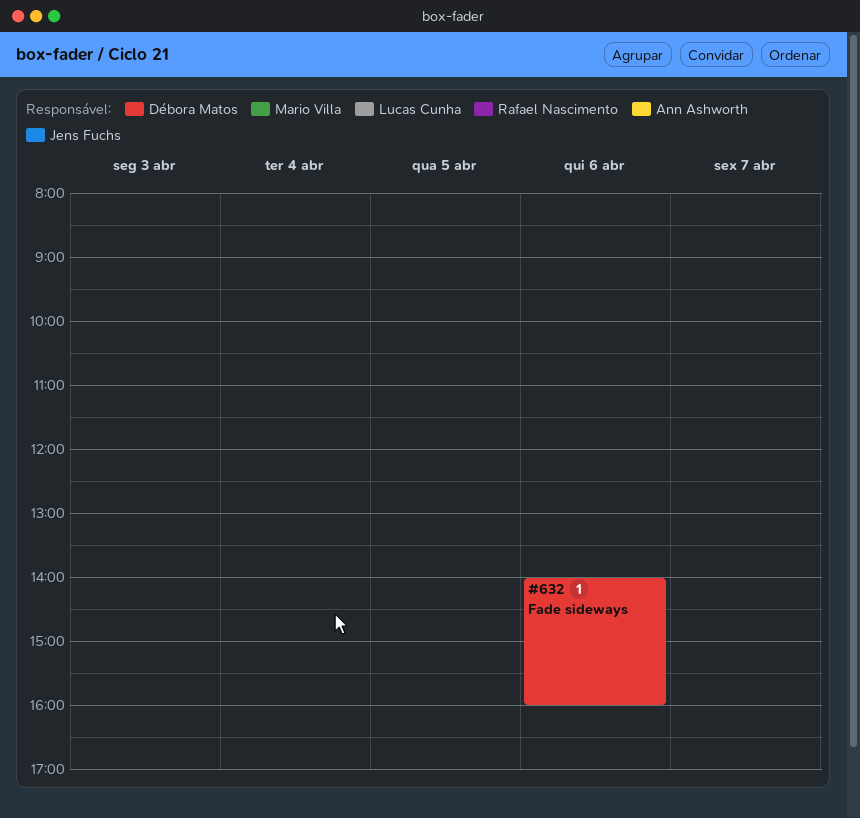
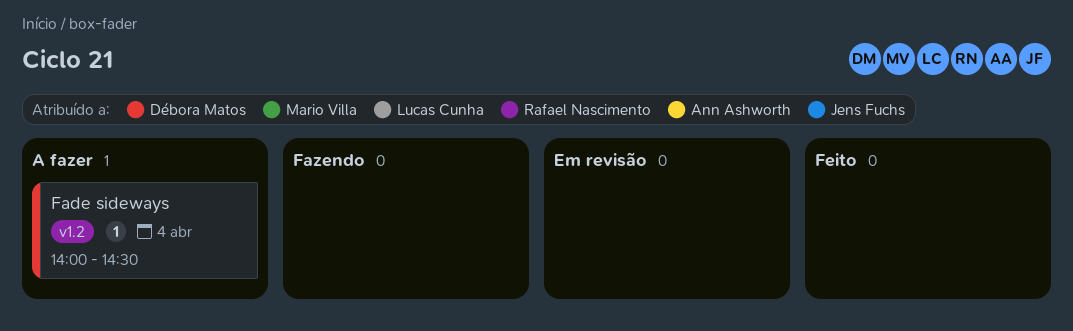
Fade sideways, day: Apr 6 -> Apr 4
Fade sideways, ends: 16:00 -> 14:30

